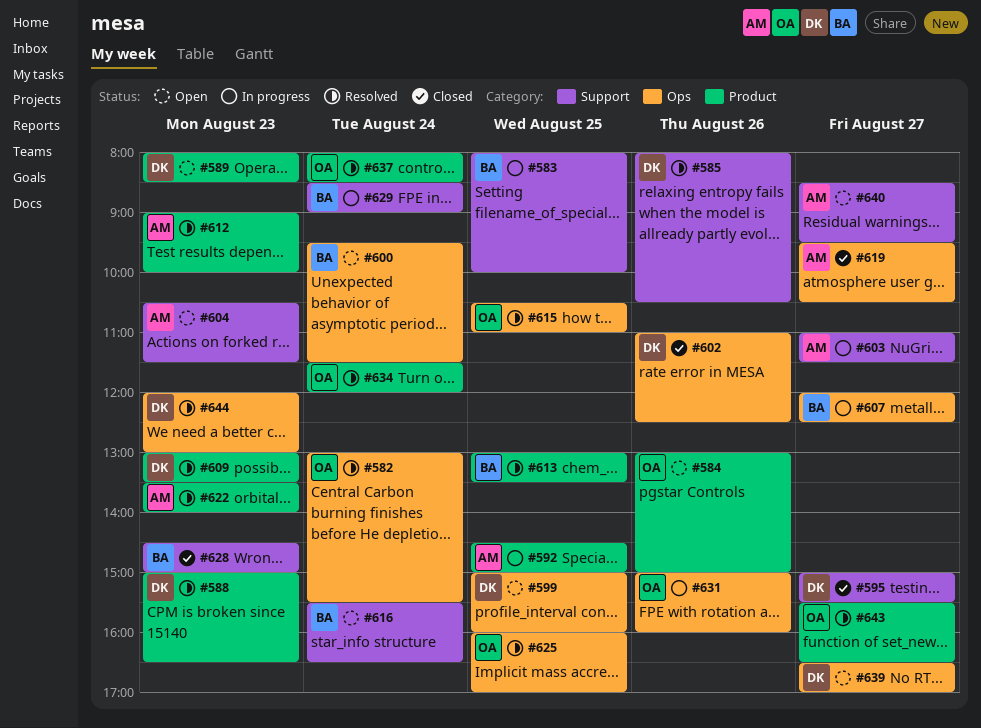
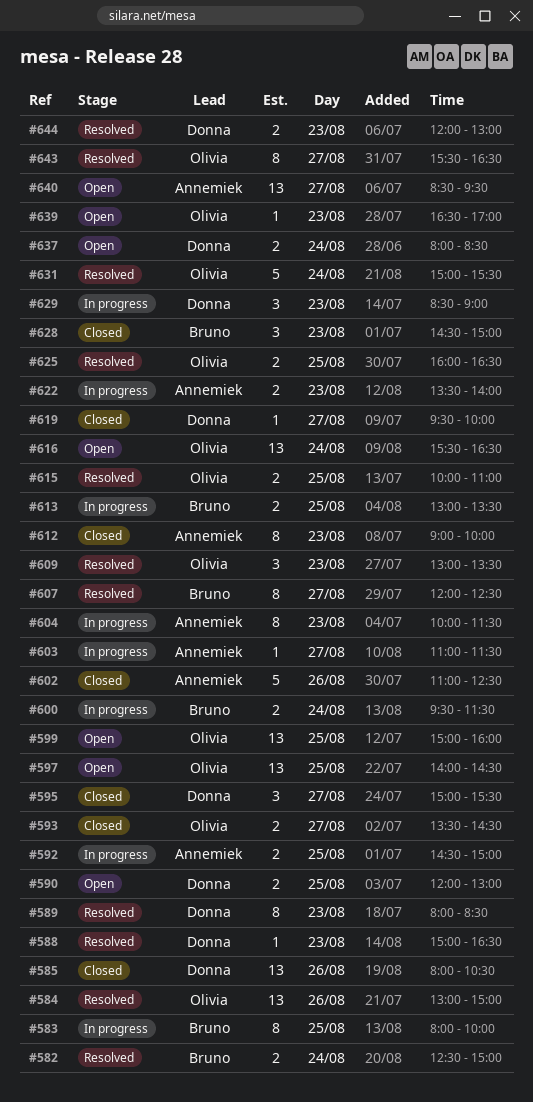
#582, owner: Olivia -> Bruno
#582, begins: 13:00 -> 12:30
#582, ends: 15:30 -> 15:00
#584, status: Open -> Resolved
#585, status: Resolved -> Closed
#589, status: Open -> Resolved
#590: none -> present
#593: none -> present
#597: none -> present
#599, owner: Donna -> Olivia
#600, status: Open -> In progress
#602, owner: Donna -> Annemiek
#604, status: Open -> In progress
#604, begins: 10:30 -> 10:00
#607, status: In progress -> Resolved
#609, owner: Donna -> Olivia
#612, status: Resolved -> Closed
#613, status: Resolved -> In progress
#615, begins: 10:30 -> 10:00
#616, owner: Bruno -> Olivia
#619, owner: Annemiek -> Donna
#619, ends: 10:30 -> 10:00
#622, status: Resolved -> In progress
#625, ends: 17:00 -> 16:30
#629, owner: Bruno -> Donna
#629, day: Aug 24 -> Aug 23
#631, status: In progress -> Resolved
#631, day: Aug 26 -> Aug 24
#631, ends: 16:00 -> 15:30
#634: present -> none
#637, status: Resolved -> Open
#637, owner: Olivia -> Donna
#639, owner: Donna -> Olivia
#639, day: Aug 27 -> Aug 23

